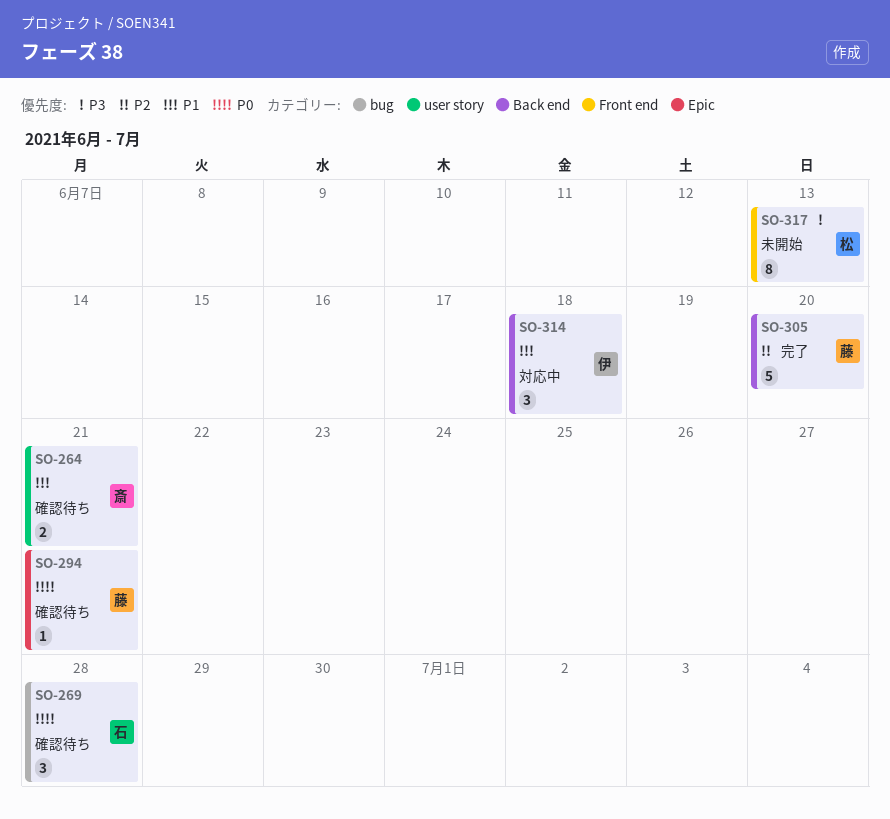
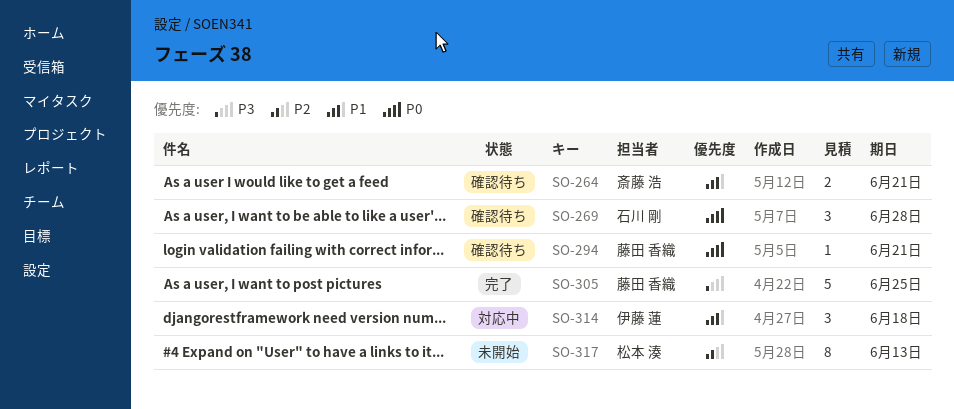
SO-305, priority: P2 -> P3
SO-305, due: Jun 20 -> Jun 25
SO-317, priority: P3 -> P2

